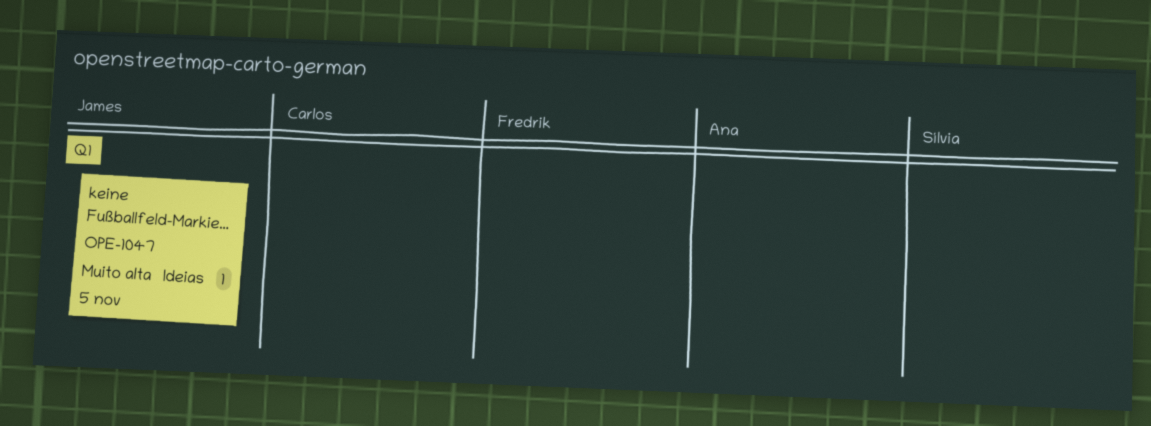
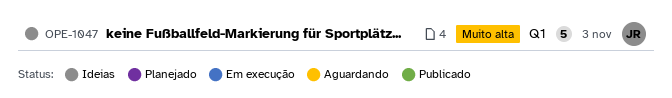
OPE-1047, estimate: 1 -> 5
OPE-1047, due: Nov 5 -> Nov 3

